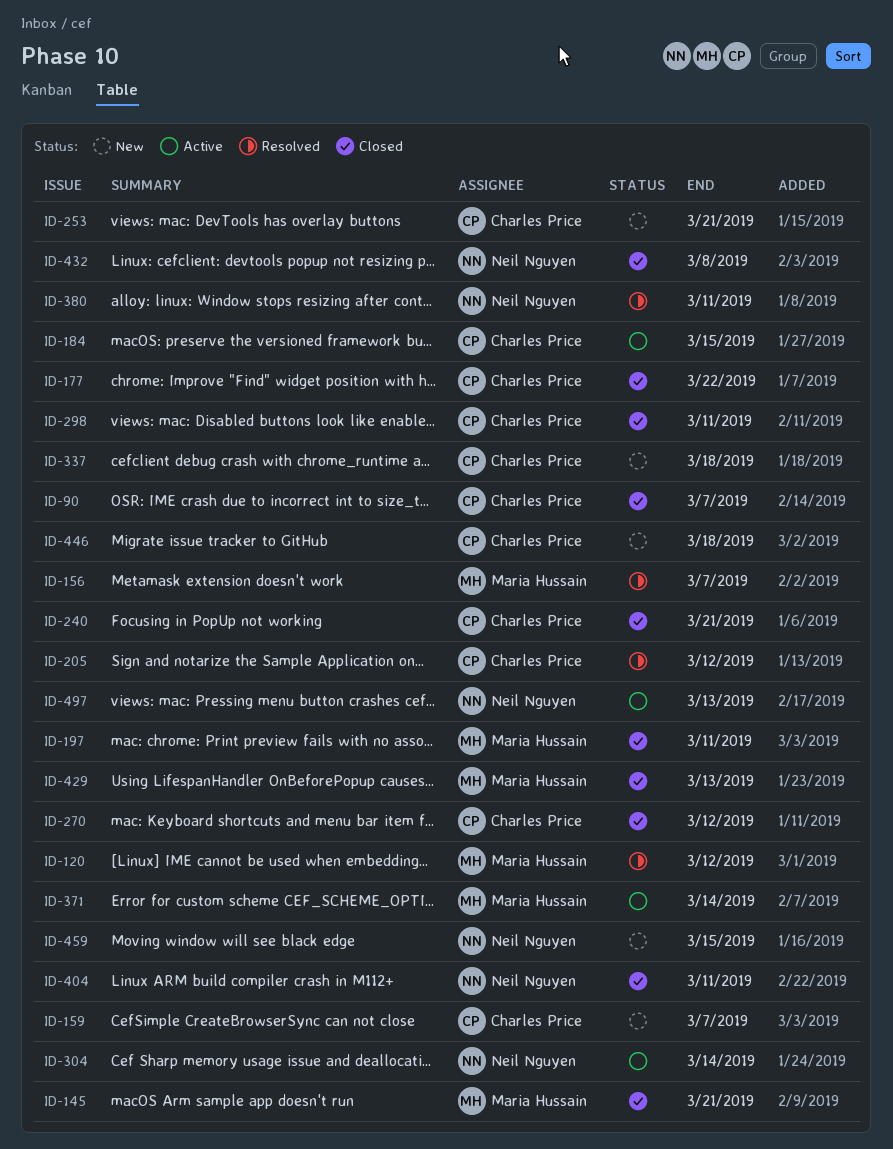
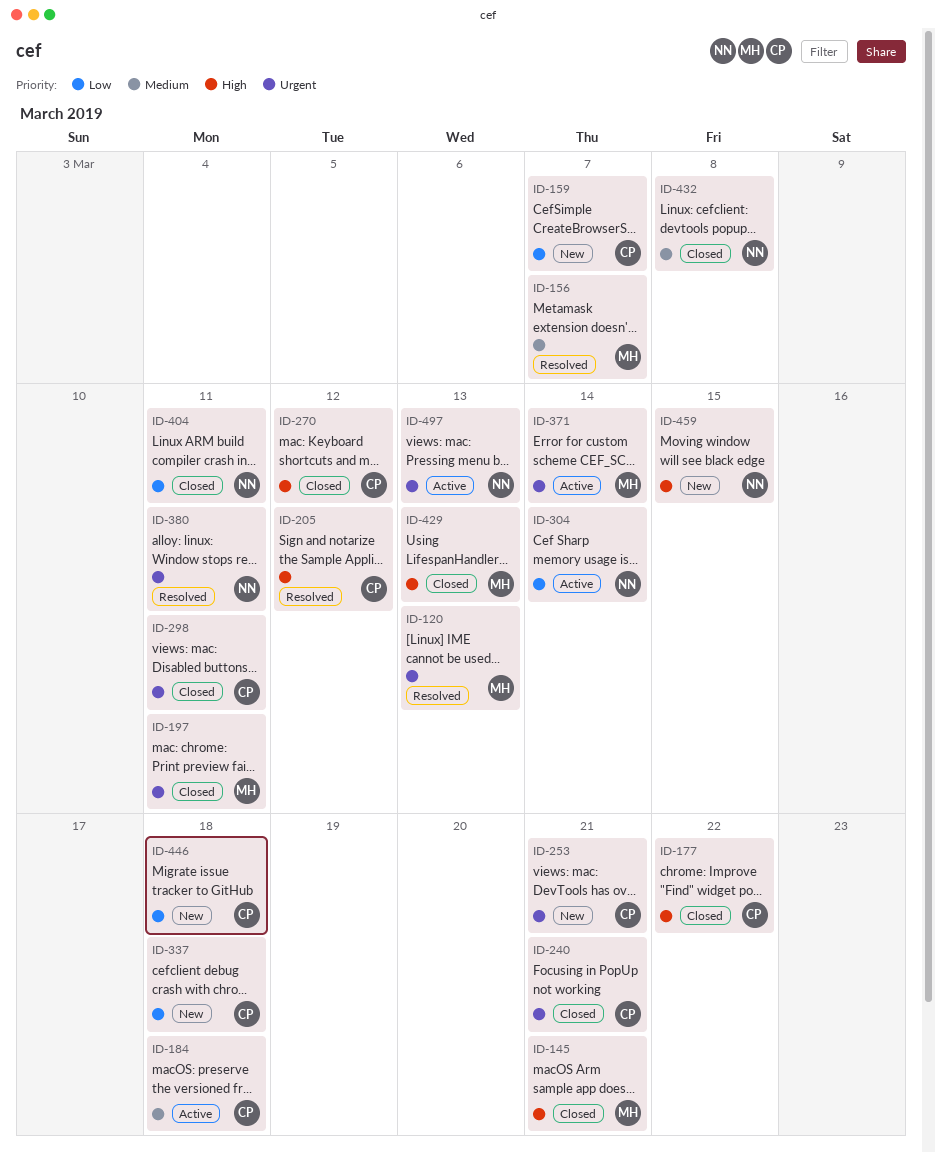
ID-90: present -> none
ID-120, due: Mar 12 -> Mar 13
ID-184, due: Mar 15 -> Mar 18

